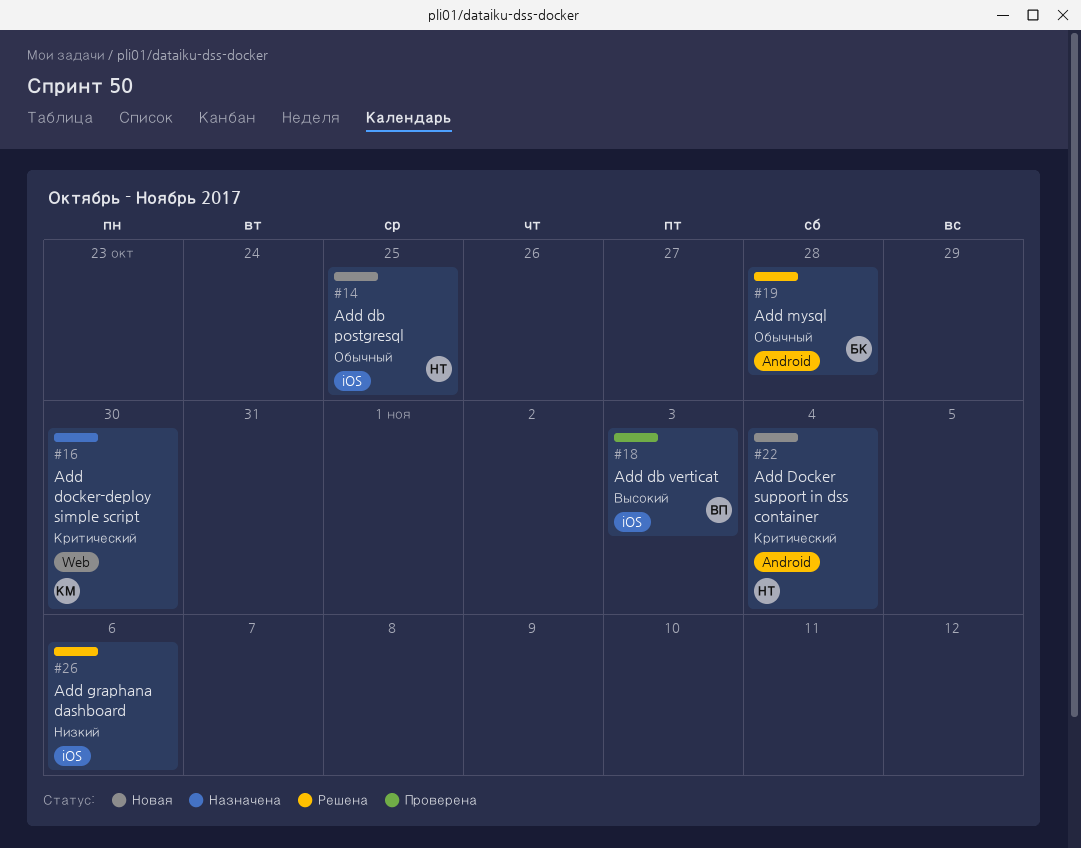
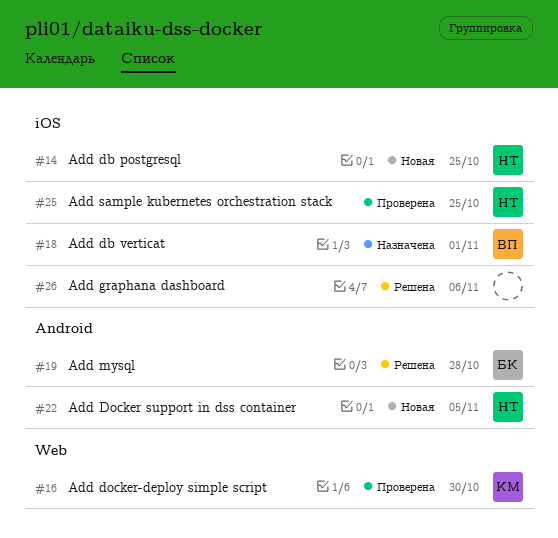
#16, status: Назначена -> Проверена
#18, status: Проверена -> Назначена
#18, due: Nov 3 -> Nov 1
#22, due: Nov 4 -> Nov 5
#25: none -> present

